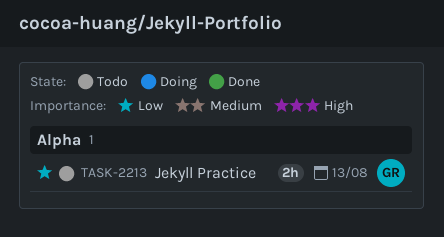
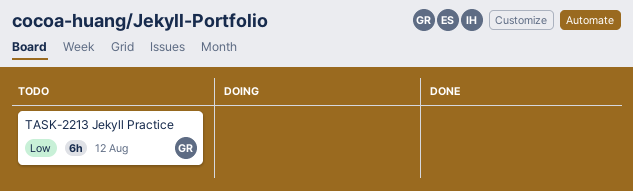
TASK-2213, estimate: 2h -> 6h
TASK-2213, due: Aug 13 -> Aug 12

